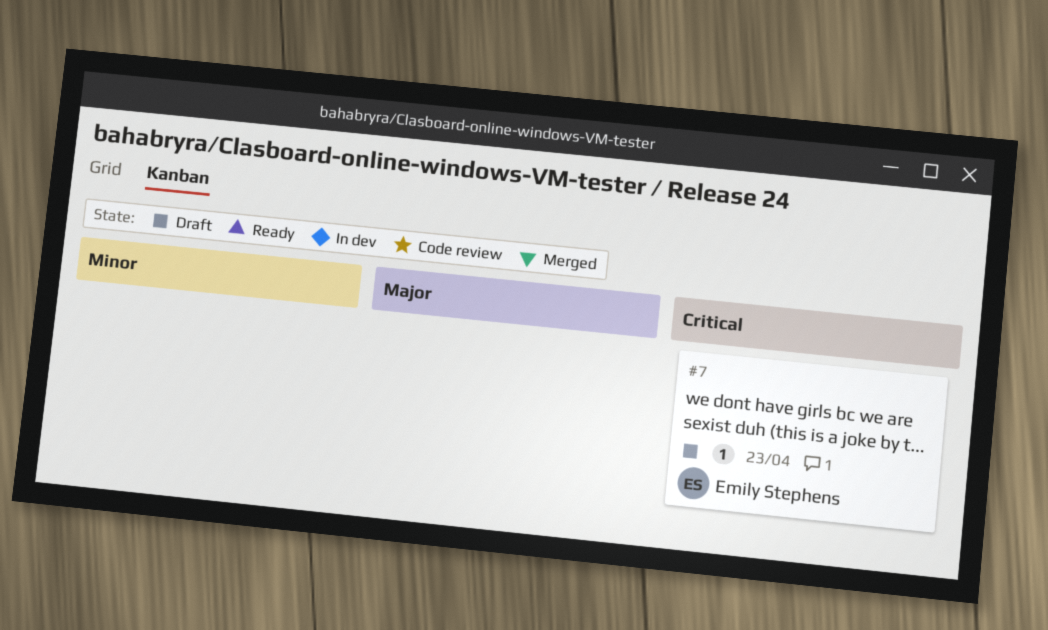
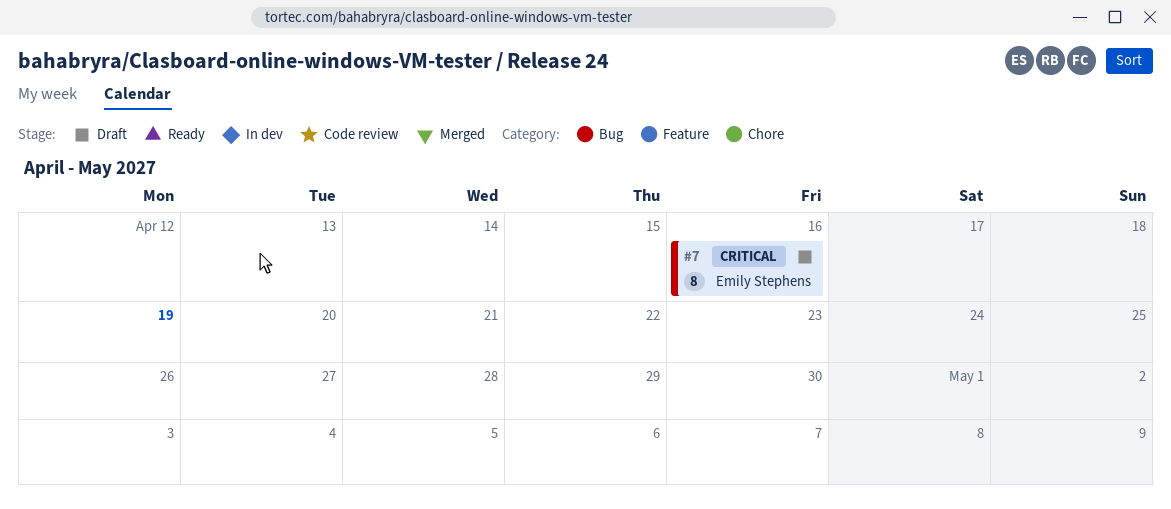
#7, estimate: 1 -> 8
#7, due: Apr 23 -> Apr 16

